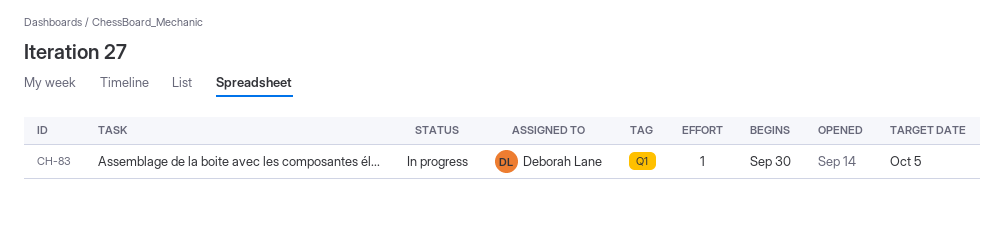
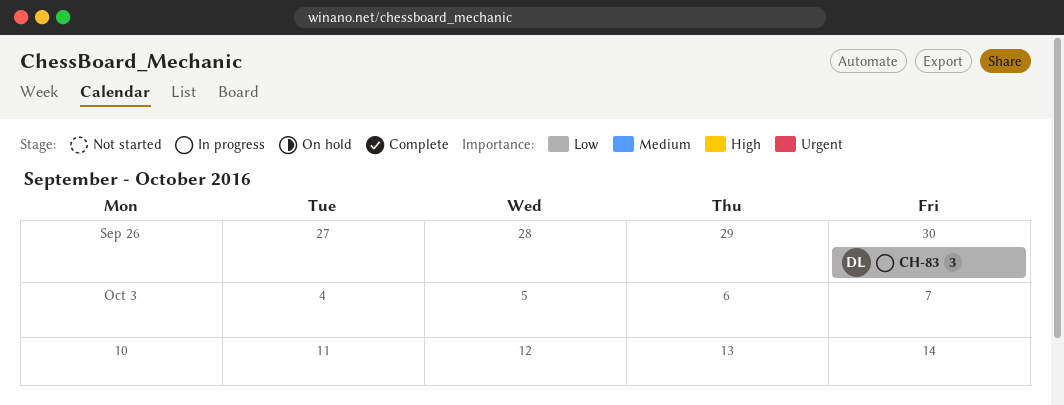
CH-83, estimate: 1 -> 3
CH-83, due: Oct 5 -> Sep 30

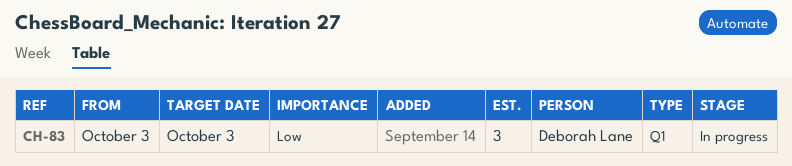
CH-83, start: Sep 30 -> Oct 3
CH-83, due: Sep 30 -> Oct 3

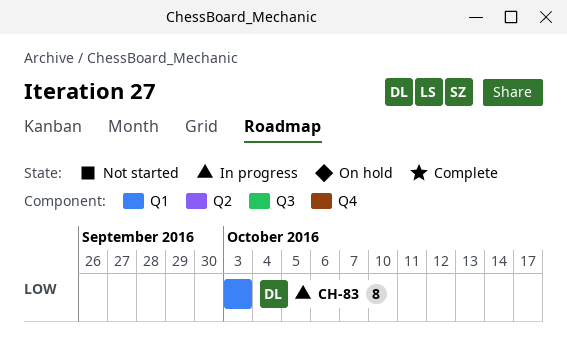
CH-83, estimate: 3 -> 8

